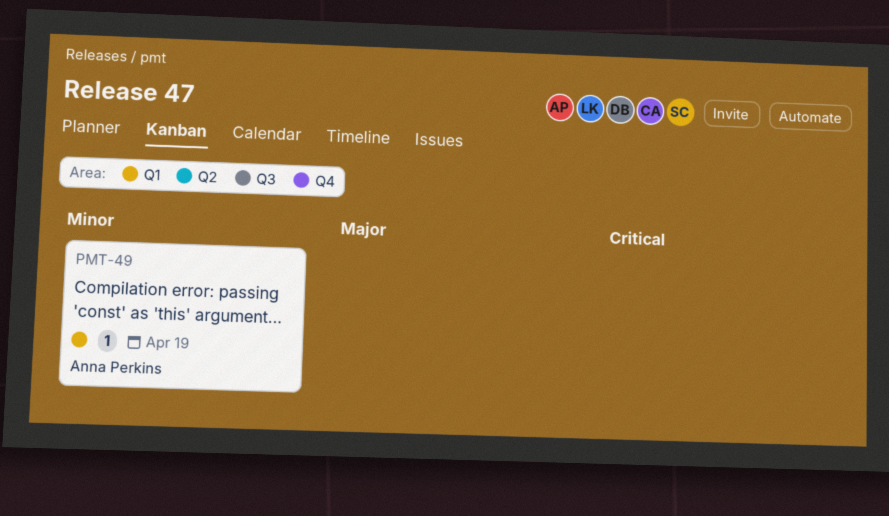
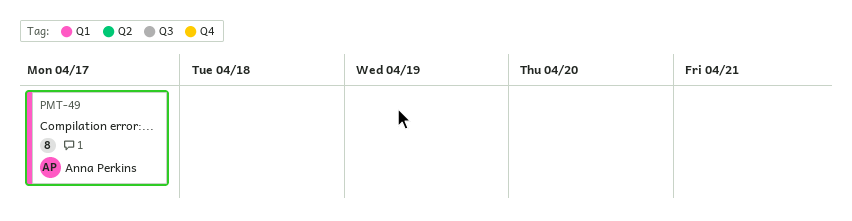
PMT-49, estimate: 1 -> 8
PMT-49, due: Apr 19 -> Apr 17

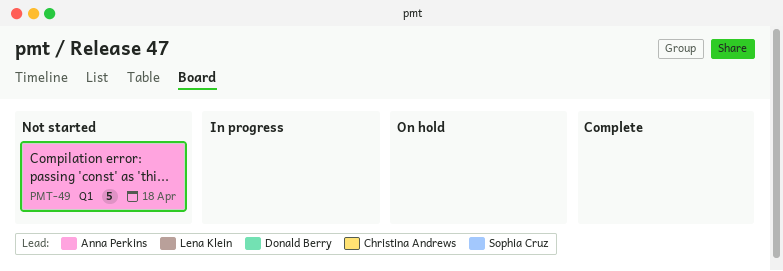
PMT-49, estimate: 8 -> 5
PMT-49, due: Apr 17 -> Apr 18

